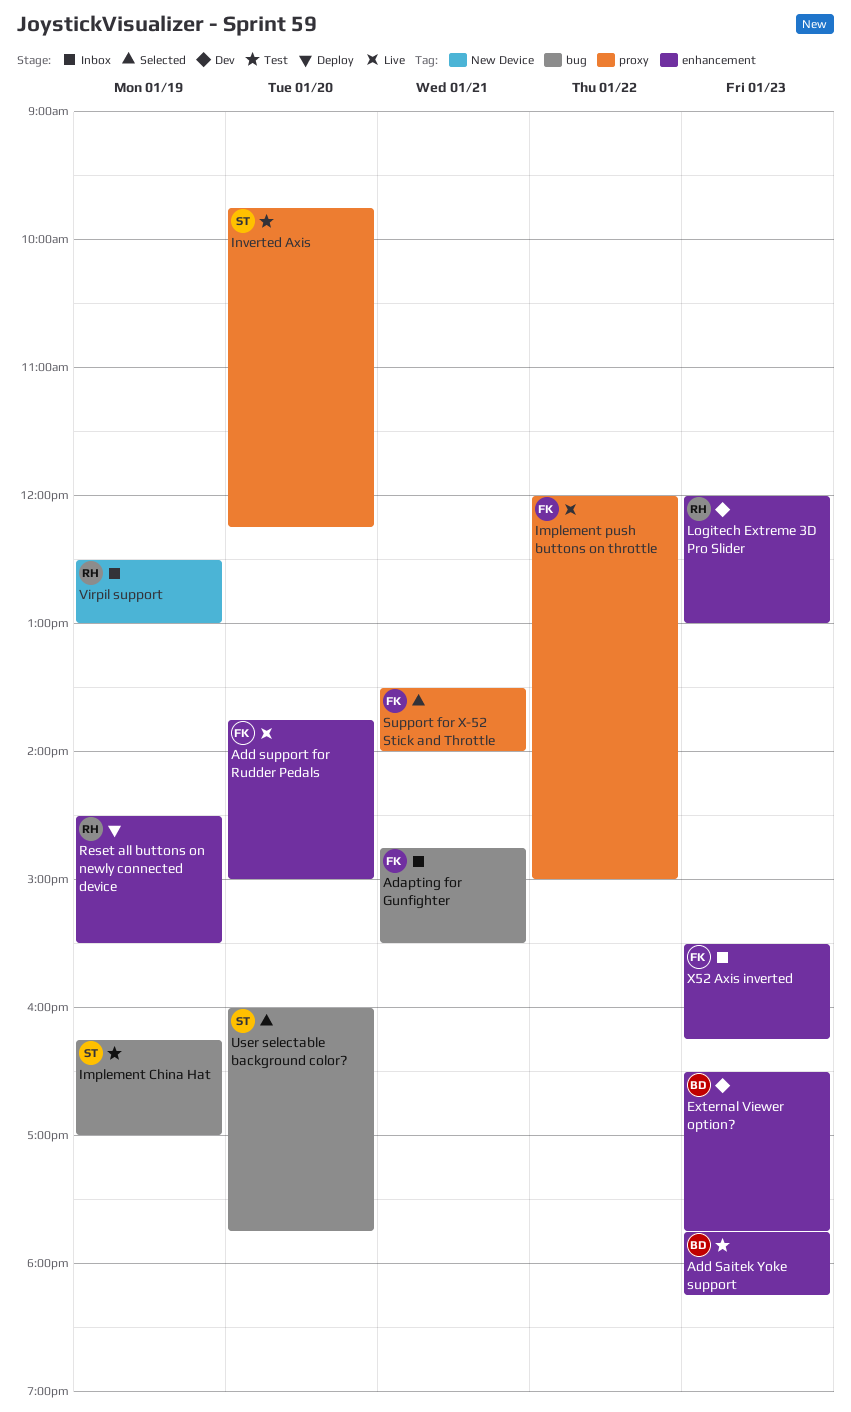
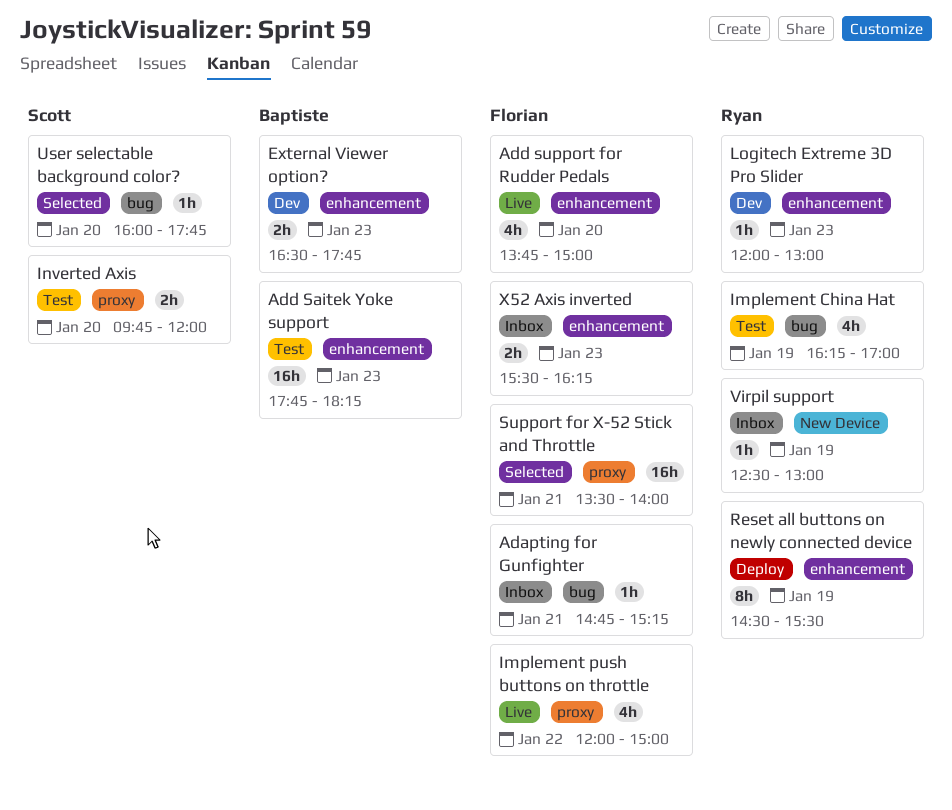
Adapting for Gunfighter, ends: 15:30 -> 15:15
Implement China Hat, owner: Scott -> Ryan
Inverted Axis, ends: 12:15 -> 12:00

